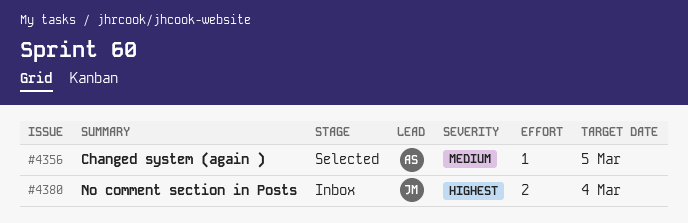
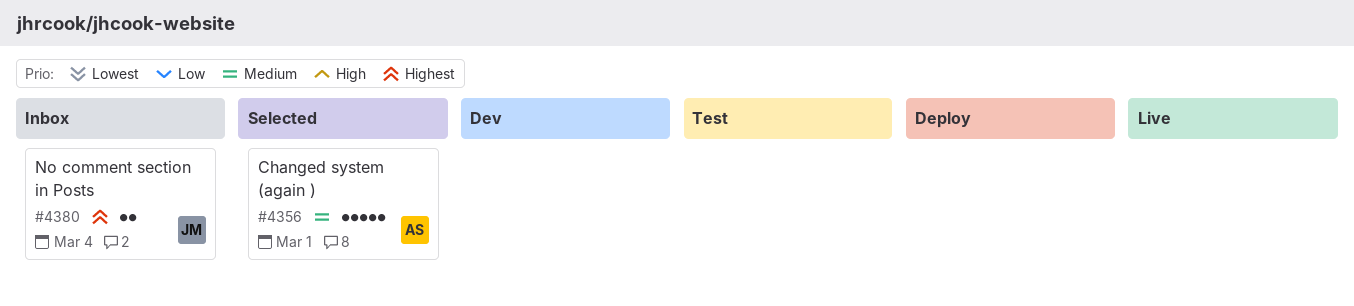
#4356, estimate: 1 -> 5
#4356, due: Mar 5 -> Mar 1

